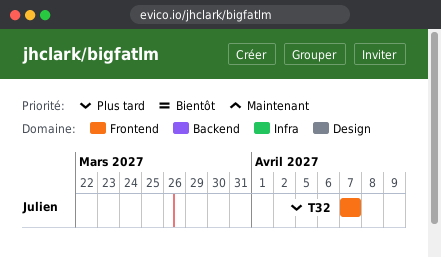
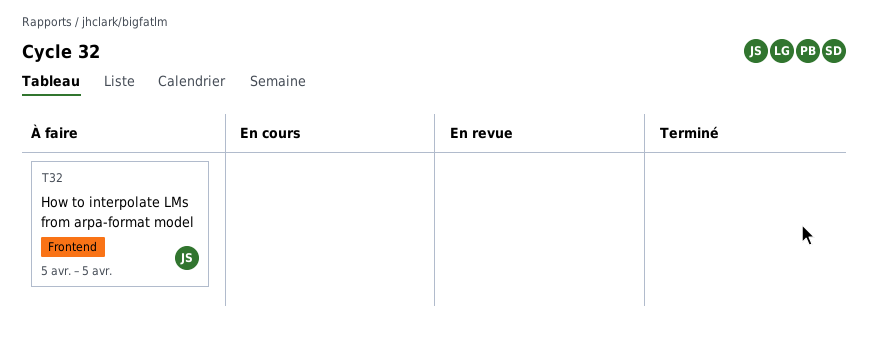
T32, start: Apr 7 -> Apr 5
T32, due: Apr 7 -> Apr 5

